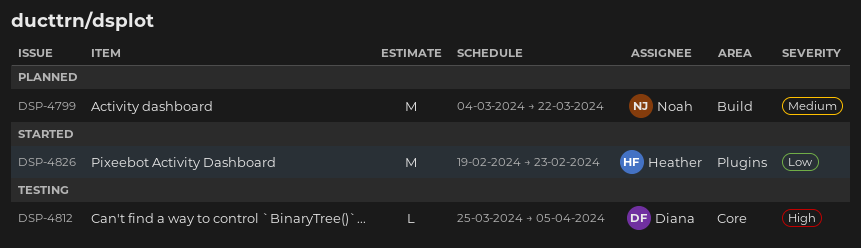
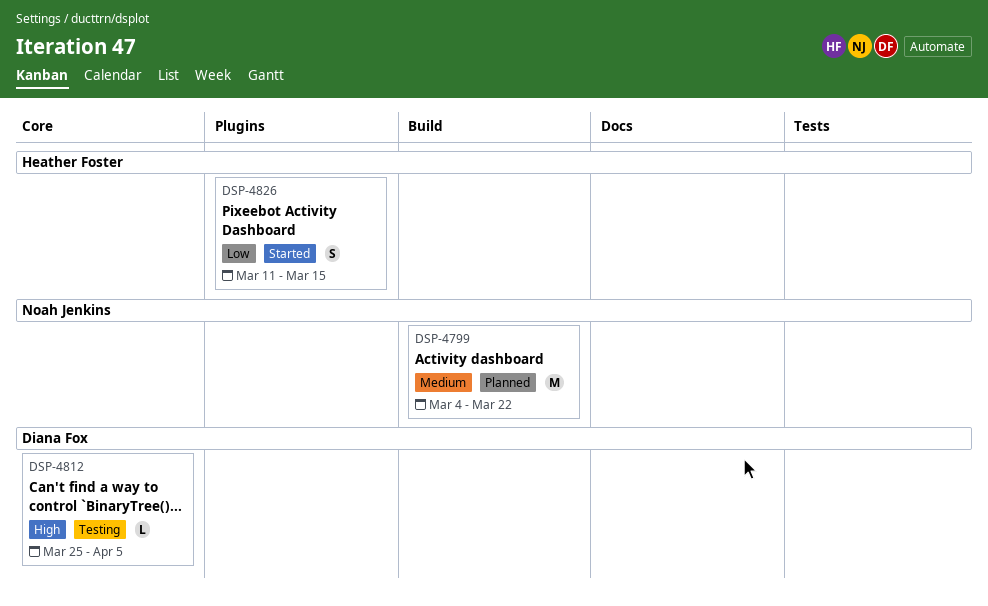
DSP-4826, estimate: M -> S
DSP-4826, start: Feb 19 -> Mar 11
DSP-4826, due: Feb 23 -> Mar 15

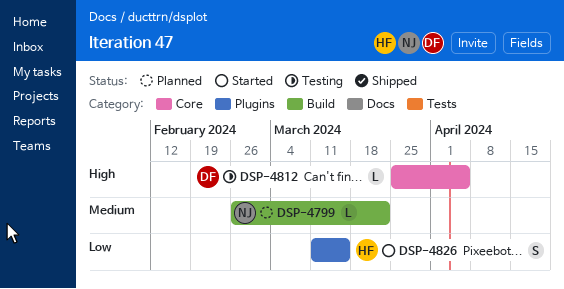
DSP-4799, estimate: M -> L
DSP-4799, start: Mar 4 -> Feb 26

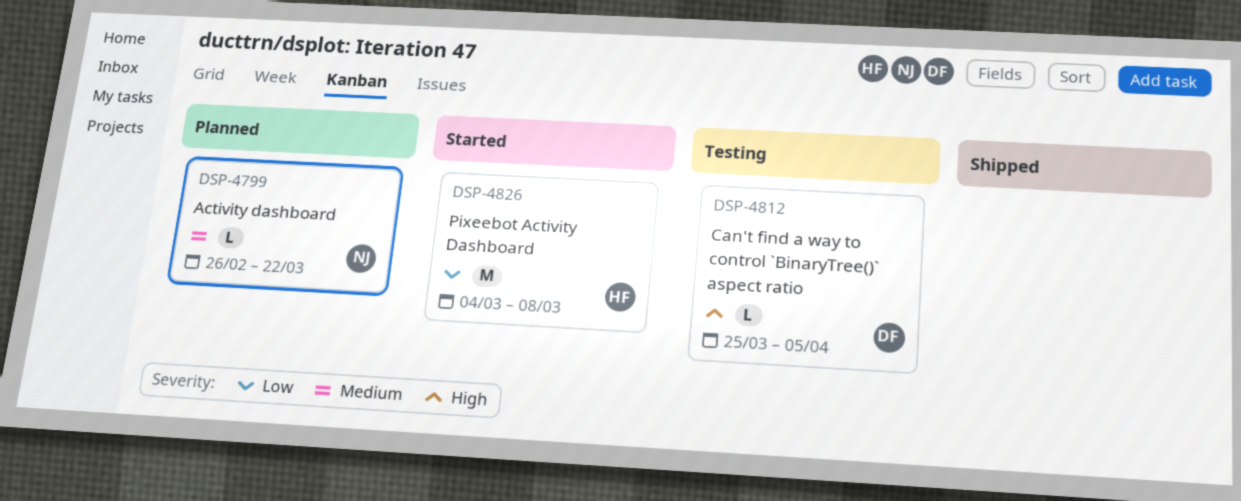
DSP-4826, estimate: S -> M
DSP-4826, start: Mar 11 -> Mar 4
DSP-4826, due: Mar 15 -> Mar 8

